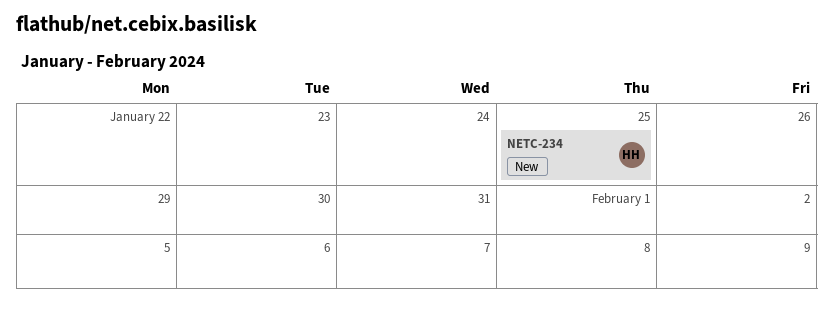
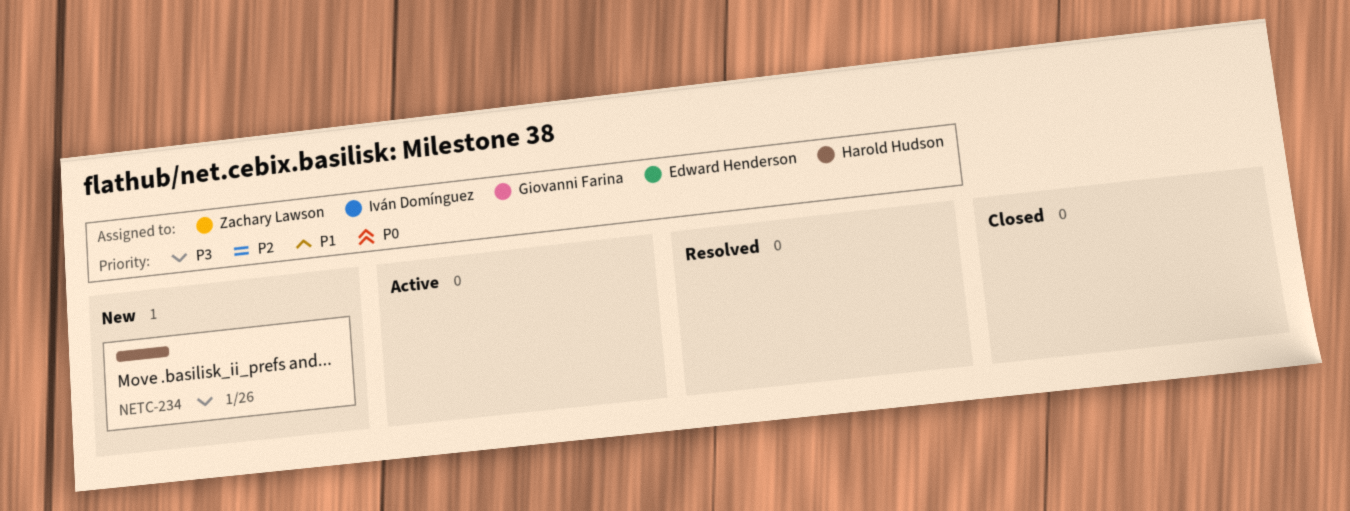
NETC-234, due: Jan 25 -> Jan 26

